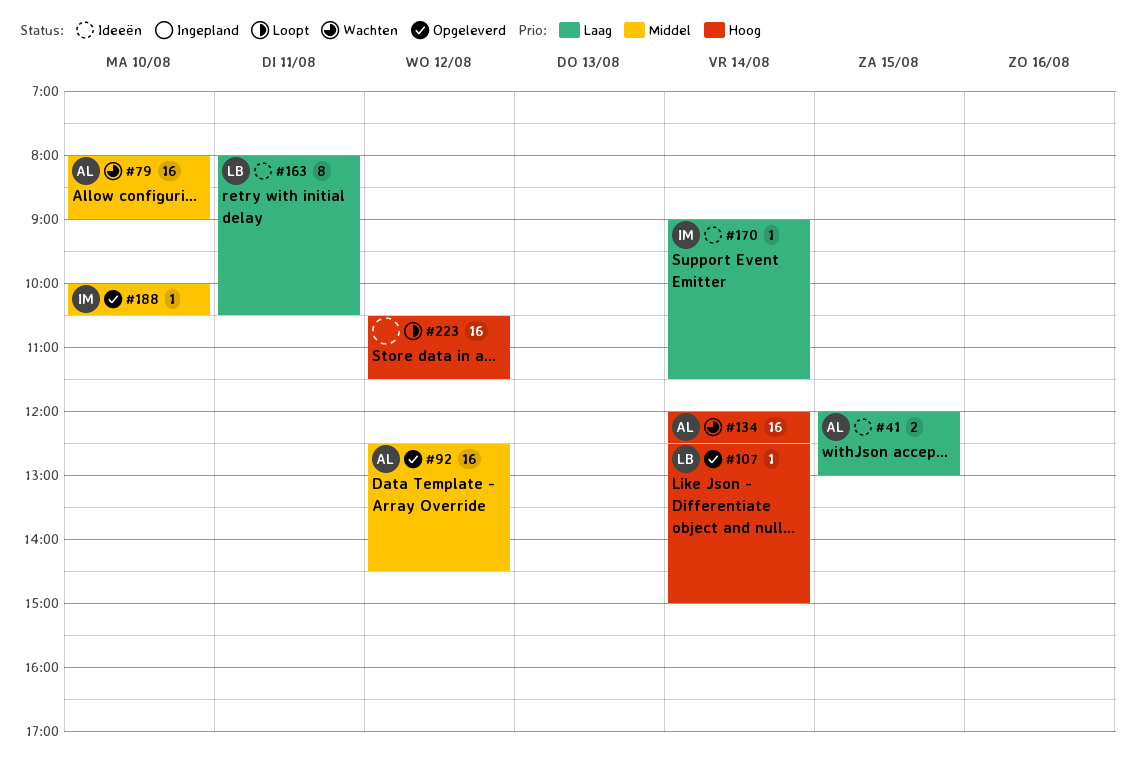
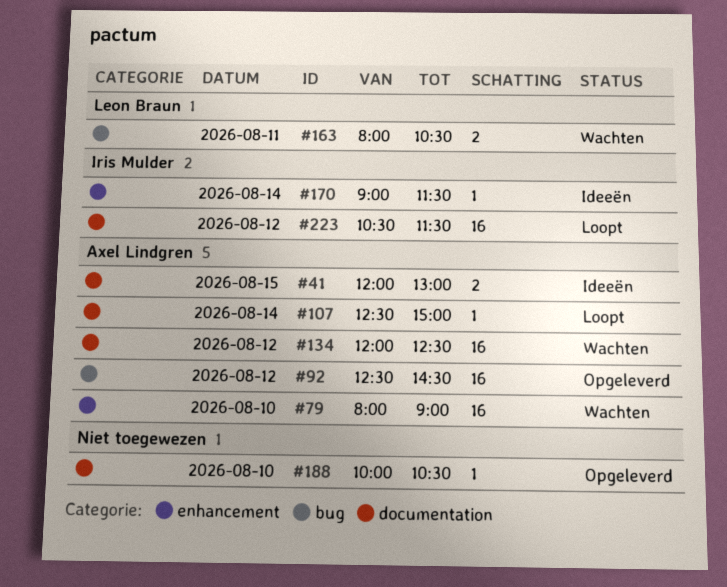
#107, status: Opgeleverd -> Loopt
#107, owner: Leon Braun -> Axel Lindgren
#134, day: Aug 14 -> Aug 12
#163, status: Ideeën -> Wachten
#163, estimate: 8 -> 2
#188, owner: Iris Mulder -> none
#223, owner: none -> Iris Mulder

